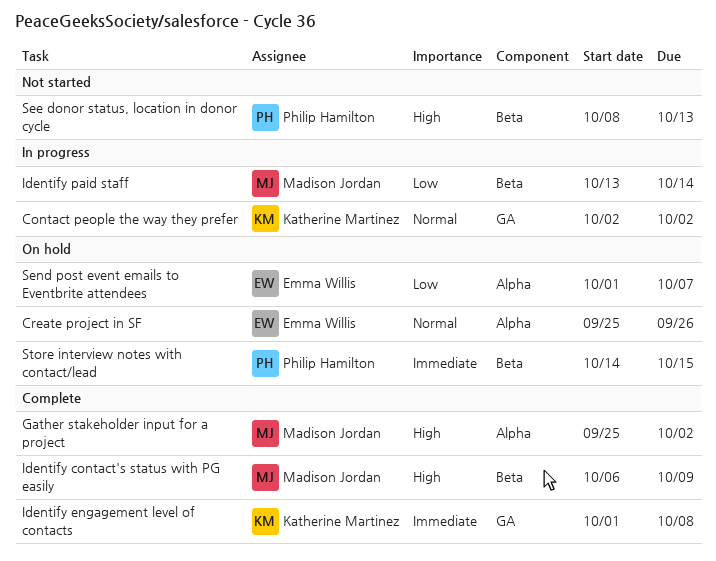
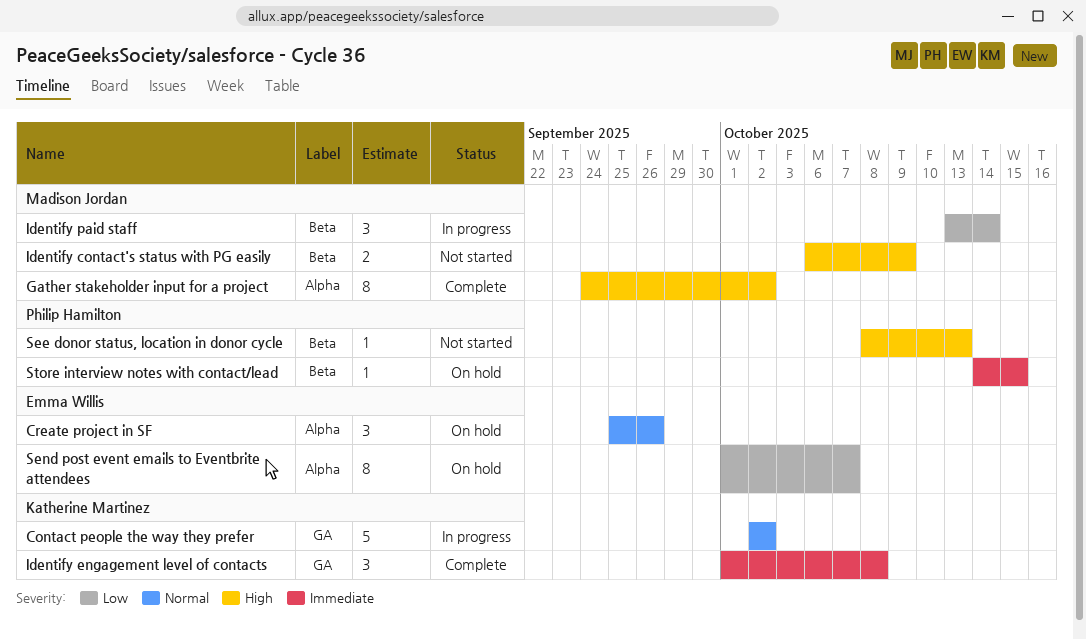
Gather stakeholder input for a project, start: Sep 25 -> Sep 24
Identify contact's status with PG easily, status: Complete -> Not started

